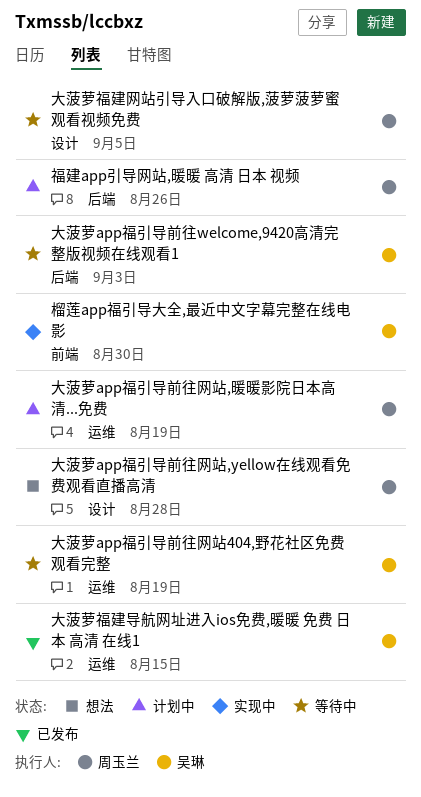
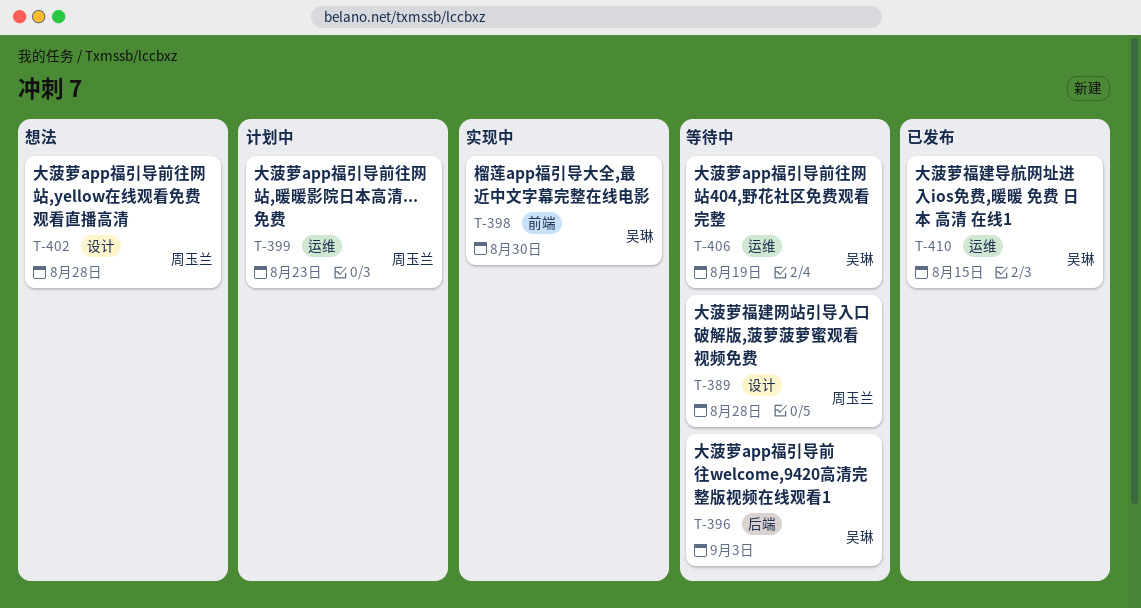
大菠萝app福引导前往网站,暖暖影院日本高清...免费, due: Aug 19 -> Aug 23
大菠萝福建网站引导入口破解版,菠萝菠萝蜜观看视频免费, due: Sep 5 -> Aug 28
福建app引导网站,暖暖 高清 日本 视频: present -> none

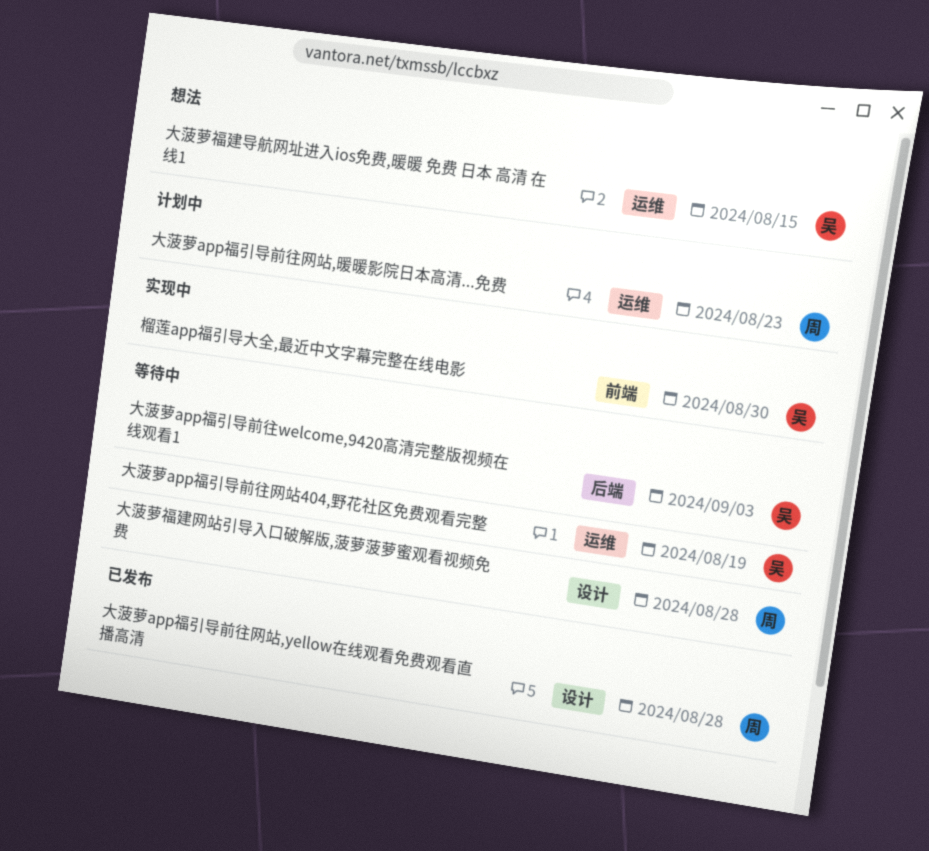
大菠萝app福引导前往网站,yellow在线观看免费观看直播高清, status: 想法 -> 已发布
大菠萝福建导航网址进入ios免费,暖暖 免费 日本 高清 在线1, status: 已发布 -> 想法

